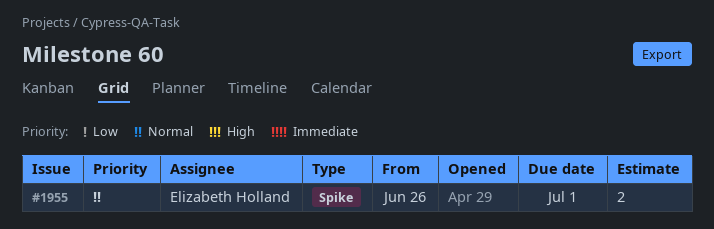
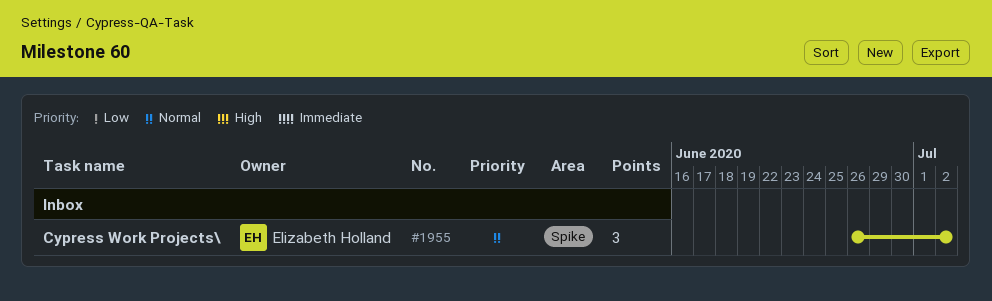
#1955, estimate: 2 -> 3
#1955, due: Jul 1 -> Jul 2

